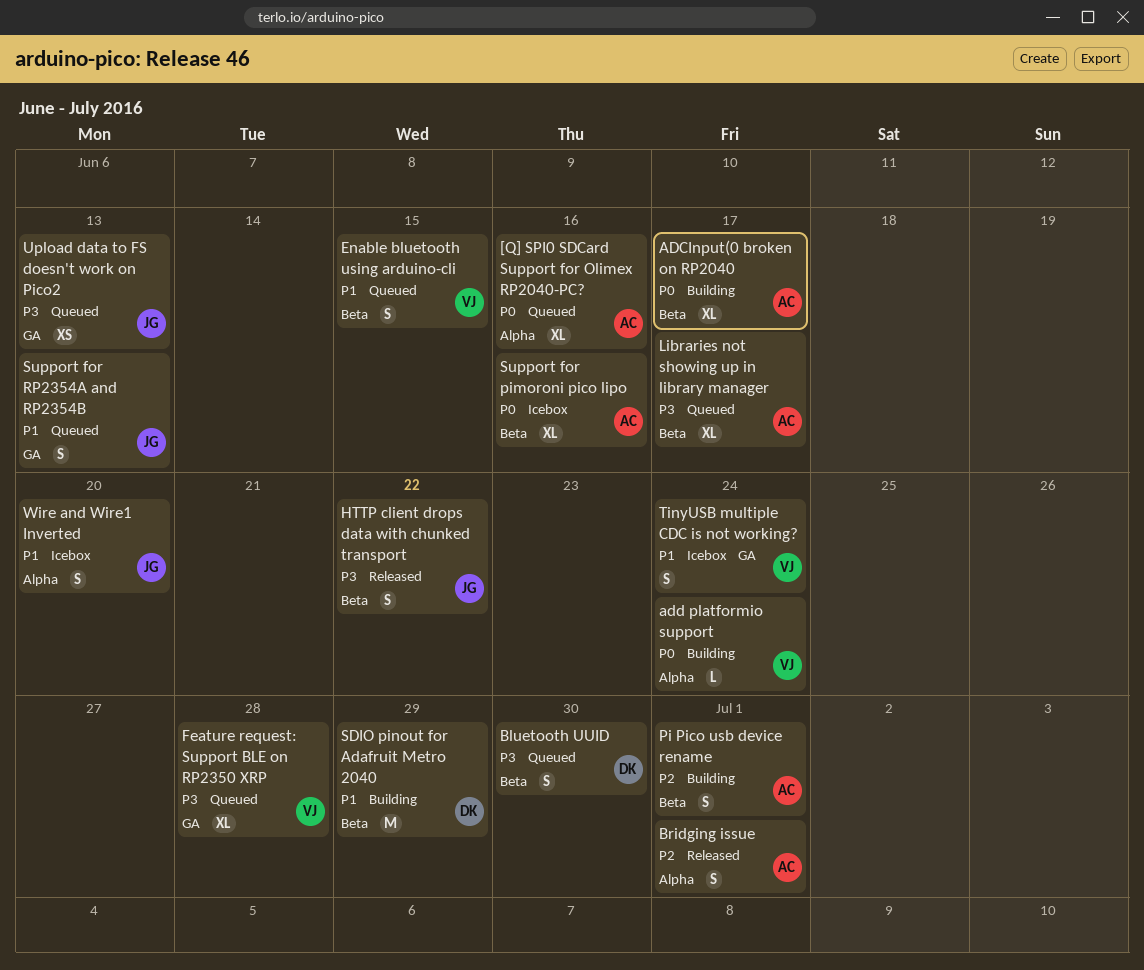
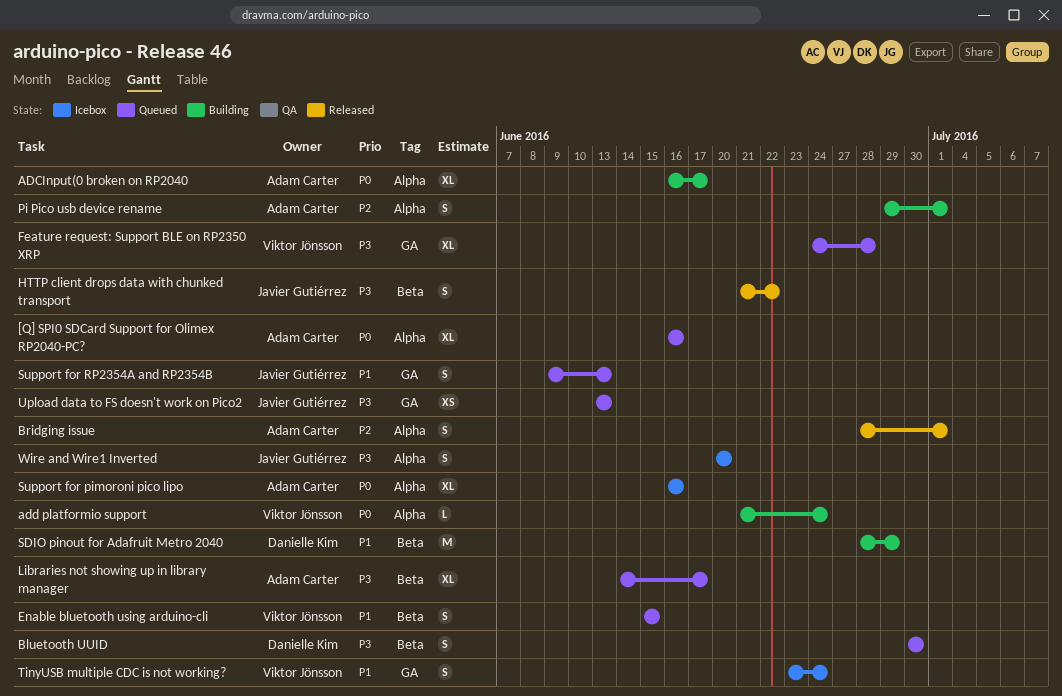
ADCInput(0 broken on RP2040, label: Beta -> Alpha
Pi Pico usb device rename, label: Beta -> Alpha
Support for pimoroni pico lipo, label: Beta -> Alpha
Wire and Wire1 Inverted, priority: P1 -> P3

